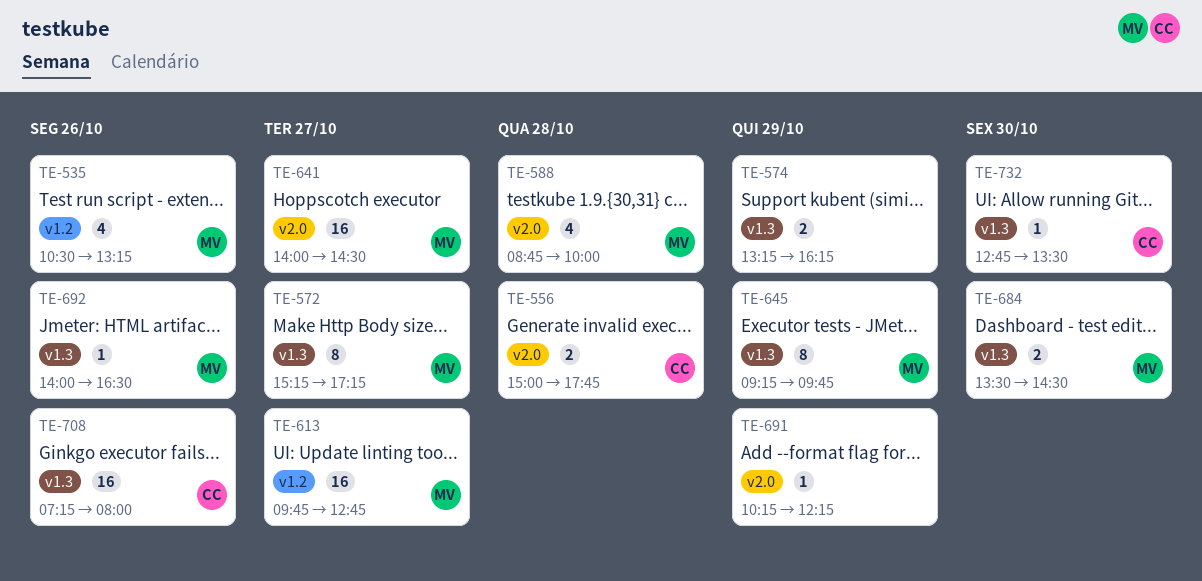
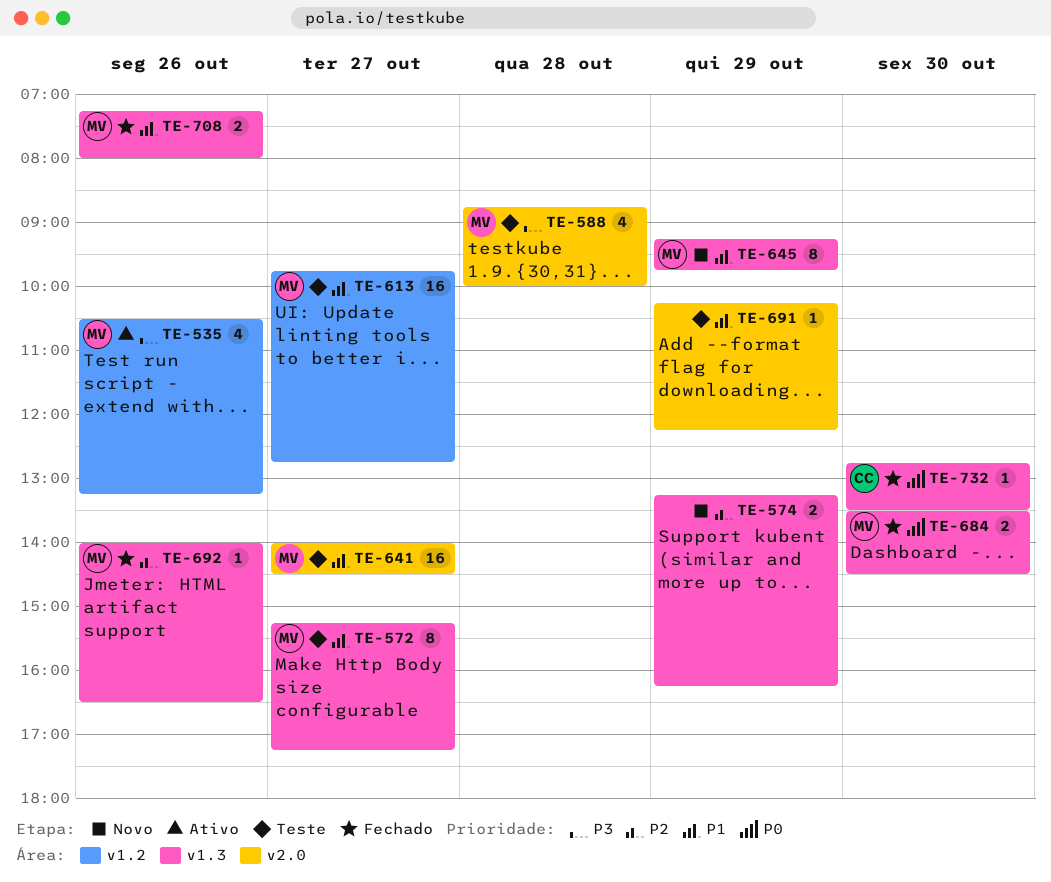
TE-556: present -> none
TE-708, owner: CC -> MV
TE-708, estimate: 16 -> 2

